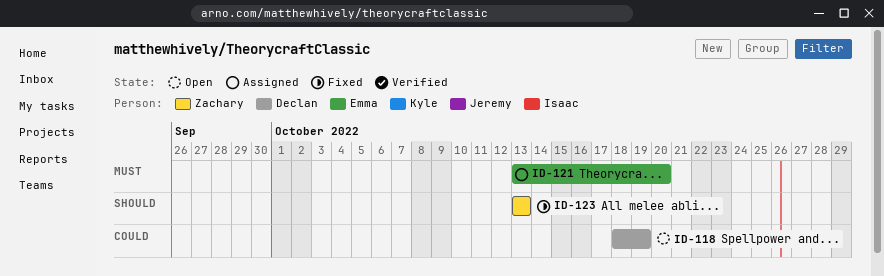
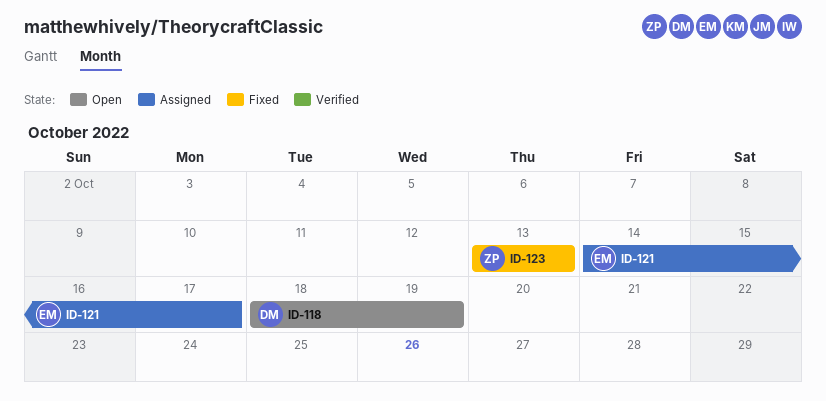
ID-121, start: Oct 13 -> Oct 14
ID-121, due: Oct 20 -> Oct 17

